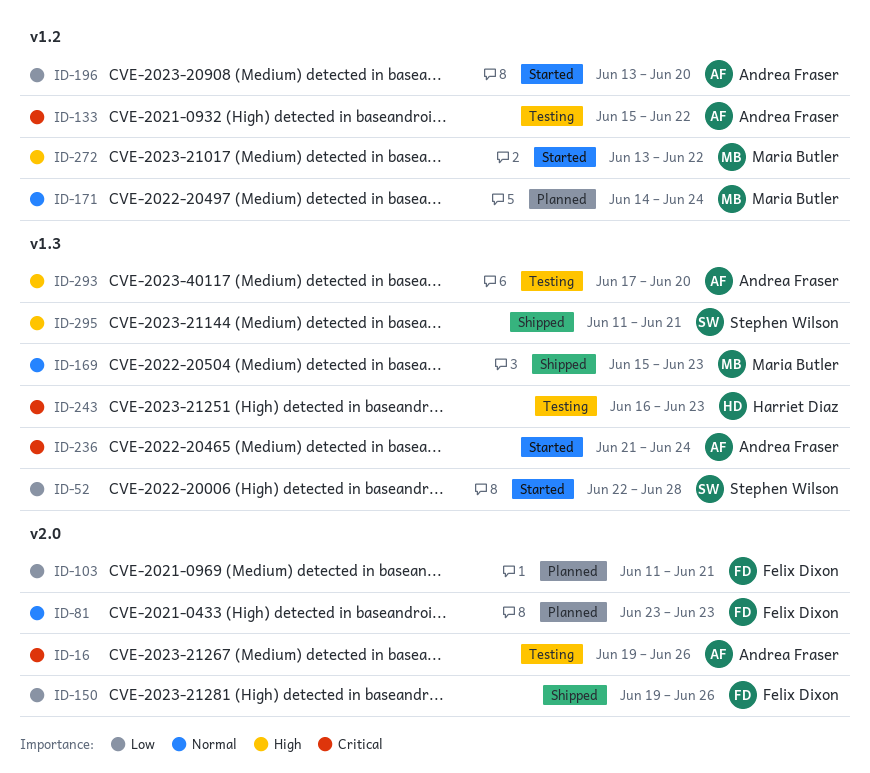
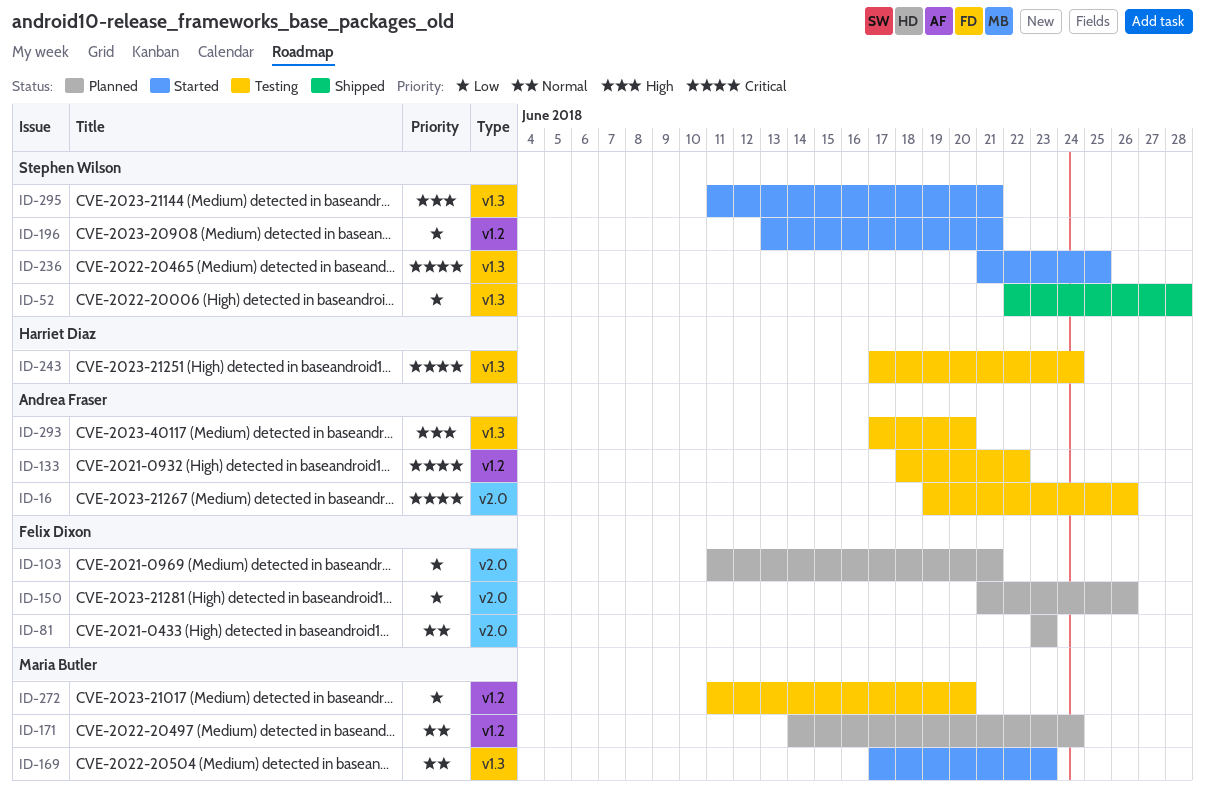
ID-52, status: Started -> Shipped
ID-133, start: Jun 15 -> Jun 18
ID-150, status: Shipped -> Planned
ID-150, start: Jun 19 -> Jun 21
ID-169, status: Shipped -> Started
ID-169, start: Jun 15 -> Jun 17
ID-196, owner: Andrea Fraser -> Stephen Wilson
ID-196, due: Jun 20 -> Jun 21
ID-236, owner: Andrea Fraser -> Stephen Wilson
ID-236, due: Jun 24 -> Jun 25
ID-243, start: Jun 16 -> Jun 17
ID-243, due: Jun 23 -> Jun 24
ID-272, status: Started -> Testing
ID-272, priority: High -> Low
ID-272, start: Jun 13 -> Jun 11
ID-272, due: Jun 22 -> Jun 20
ID-295, status: Shipped -> Started

